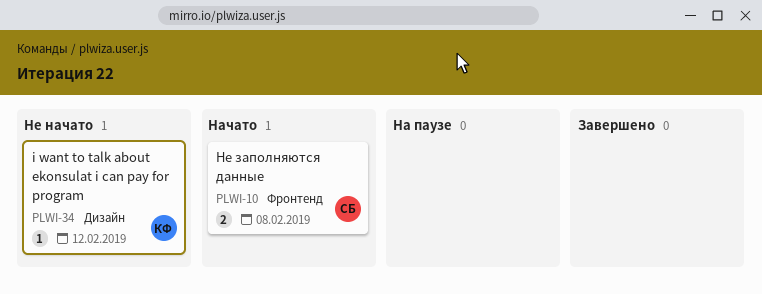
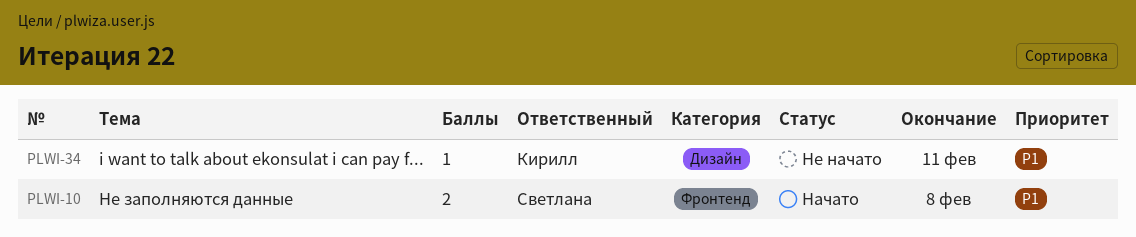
PLWI-34, due: Feb 12 -> Feb 11

